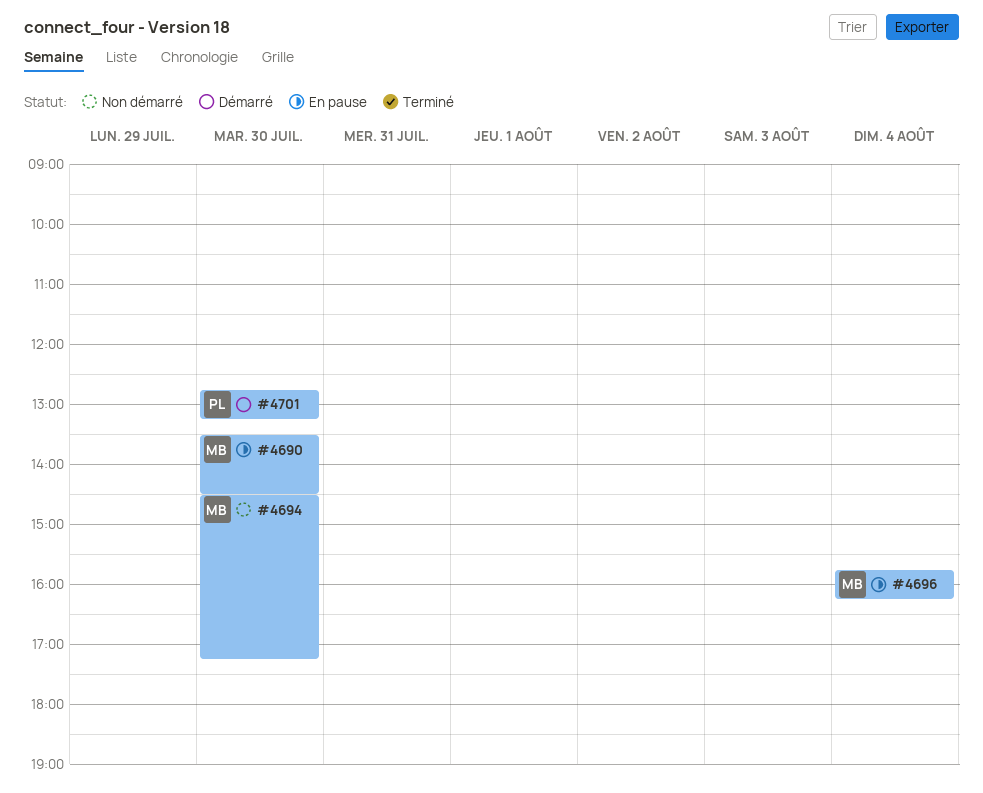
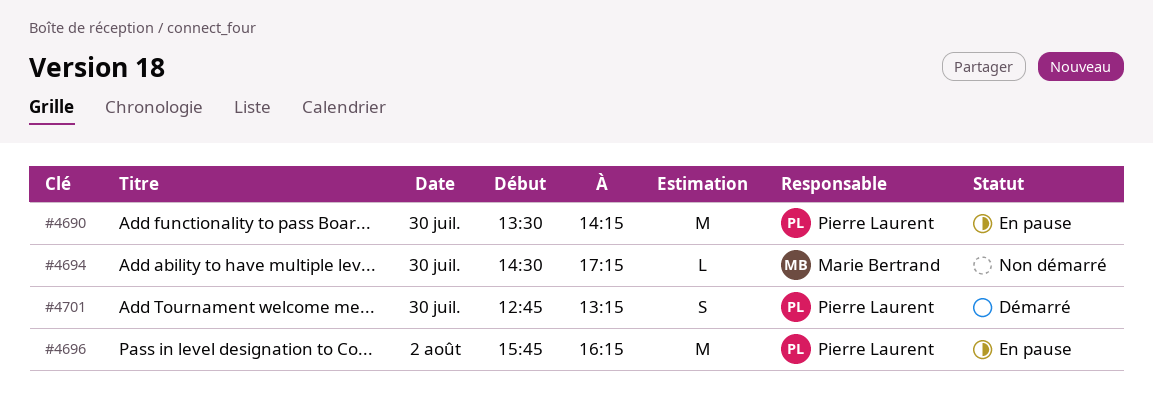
#4690, owner: Marie Bertrand -> Pierre Laurent
#4690, ends: 14:30 -> 14:15
#4696, owner: Marie Bertrand -> Pierre Laurent
#4696, day: Aug 4 -> Aug 2

